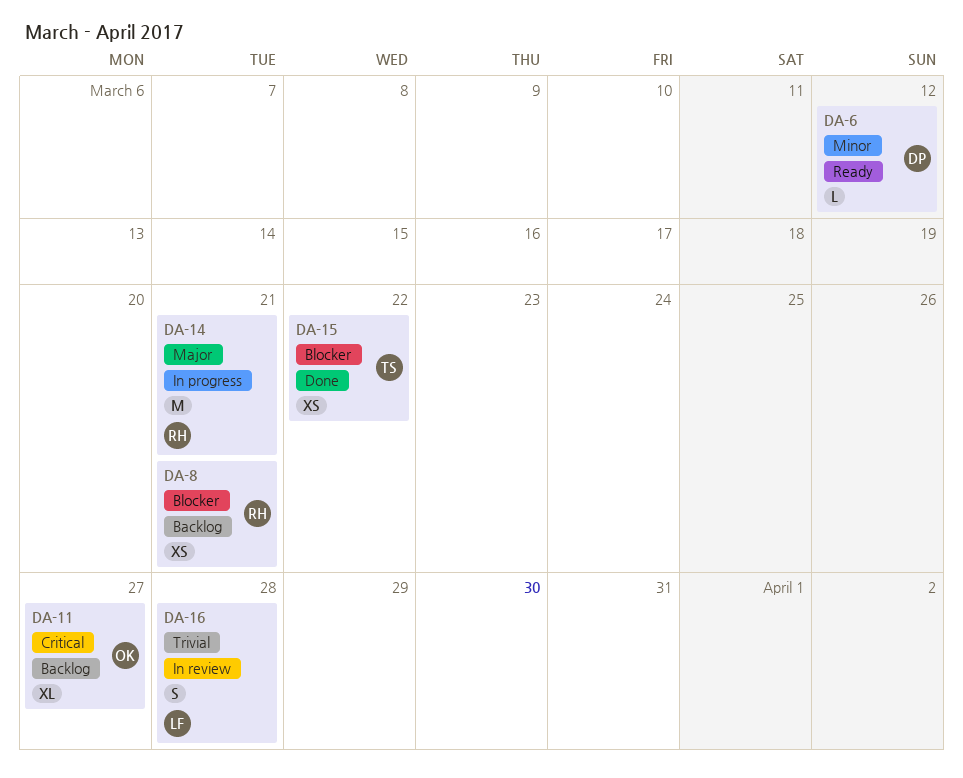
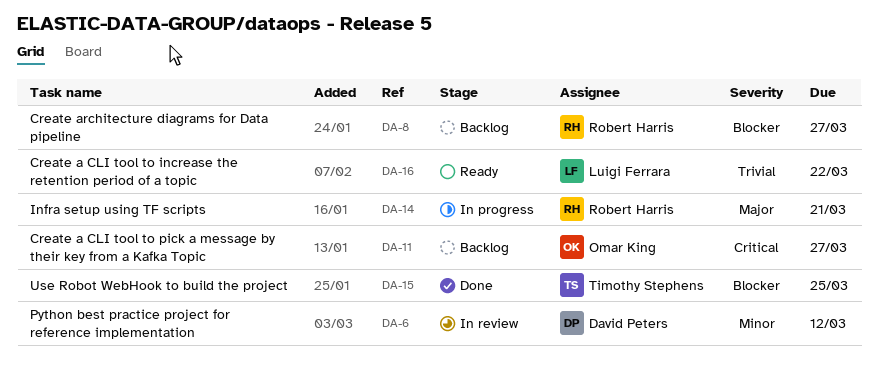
DA-6, status: Ready -> In review
DA-8, due: Mar 21 -> Mar 27
DA-15, due: Mar 22 -> Mar 25
DA-16, status: In review -> Ready
DA-16, due: Mar 28 -> Mar 22

